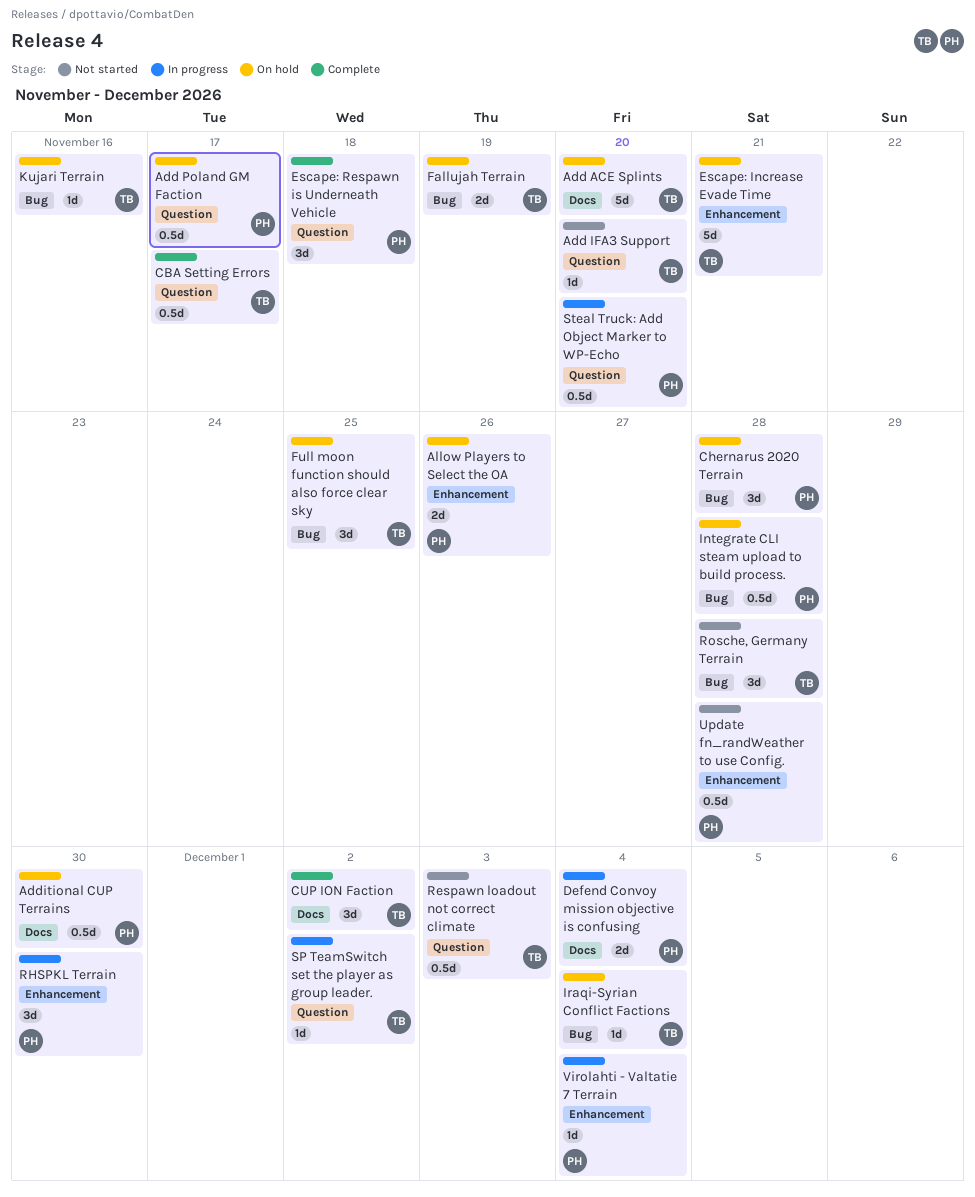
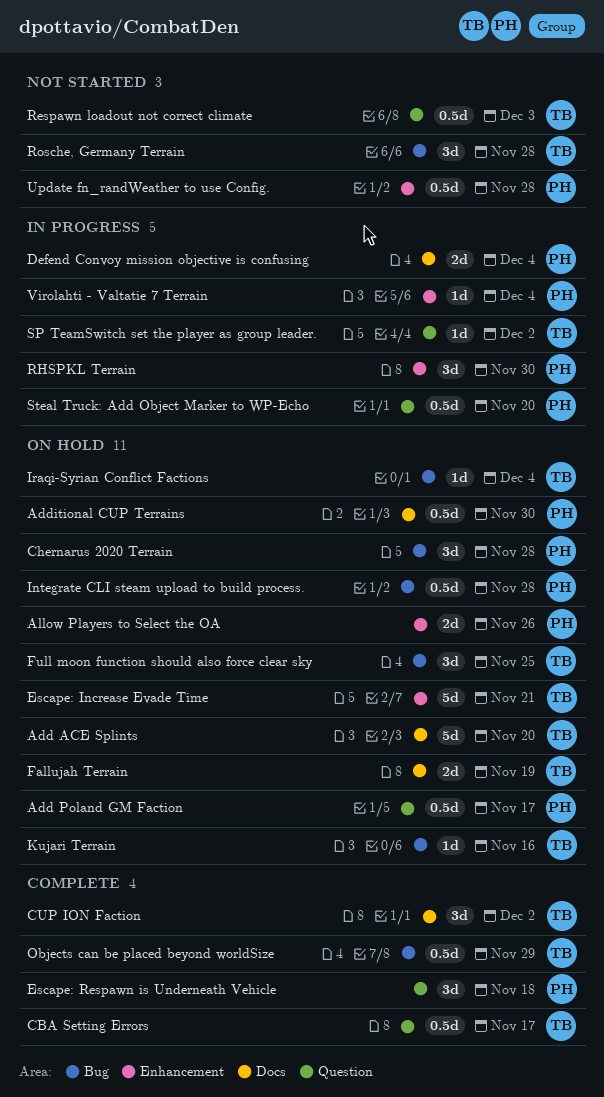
Add IFA3 Support: present -> none
Fallujah Terrain, label: Bug -> Docs
Objects can be placed beyond worldSize: none -> present

